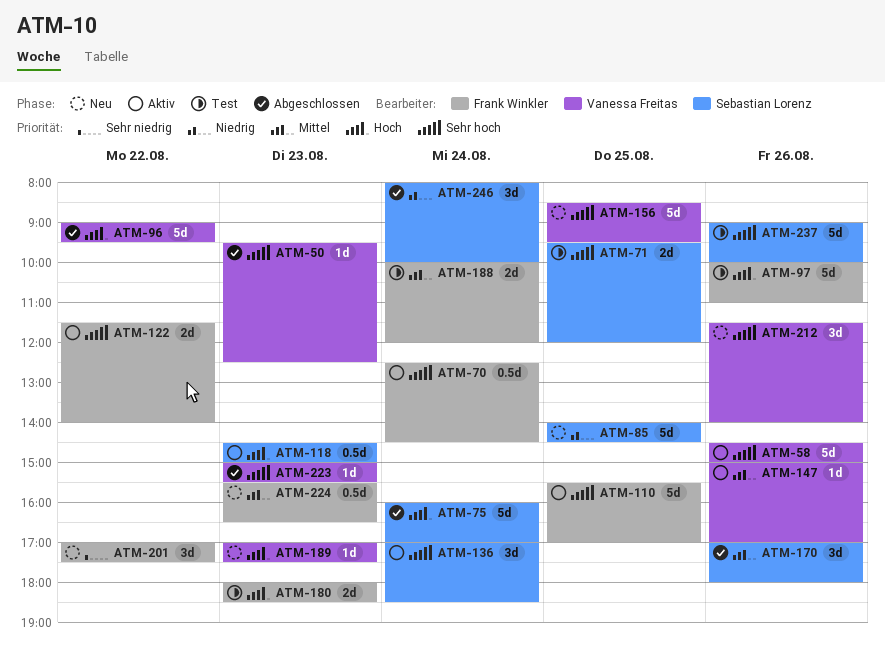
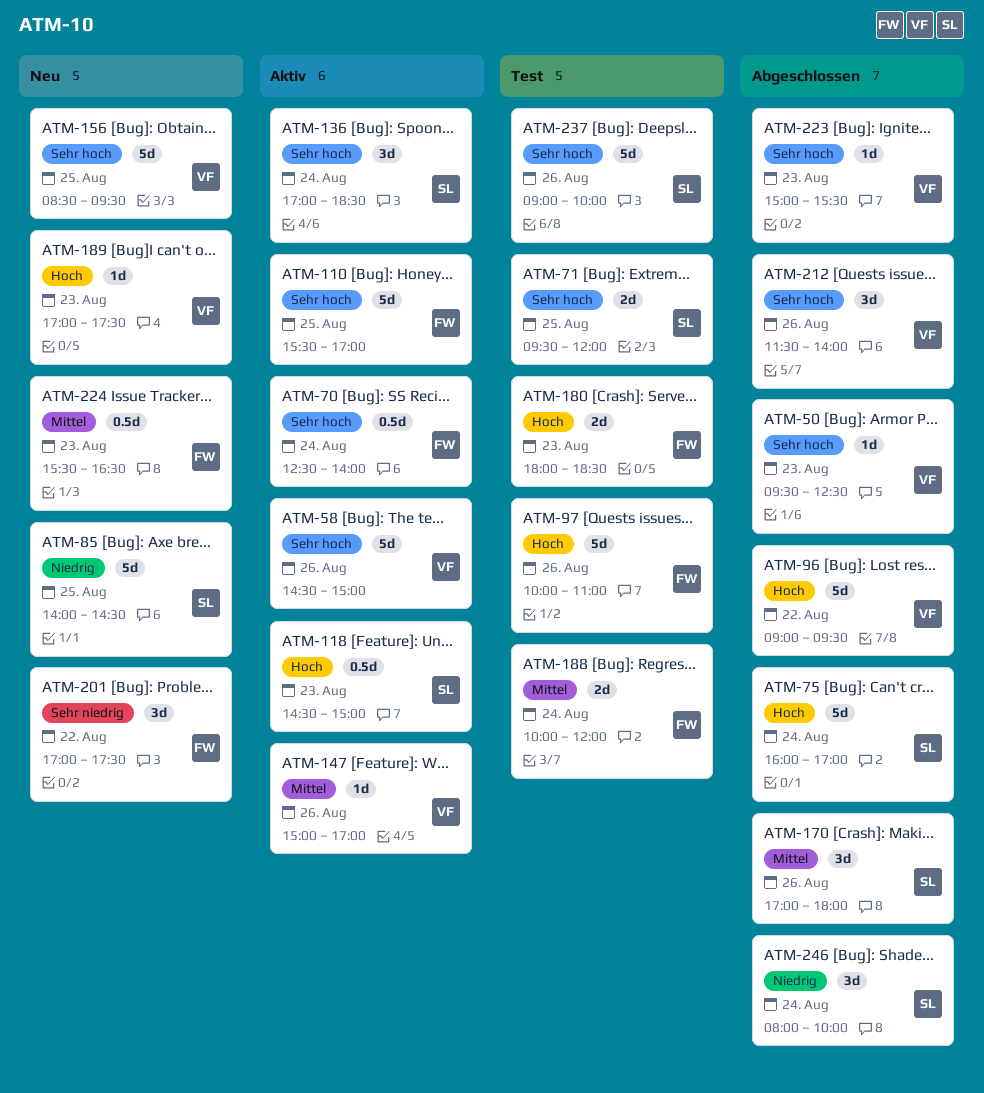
ATM-70, ends: 14:30 -> 14:00
ATM-122: present -> none
ATM-212, status: Neu -> Abgeschlossen

